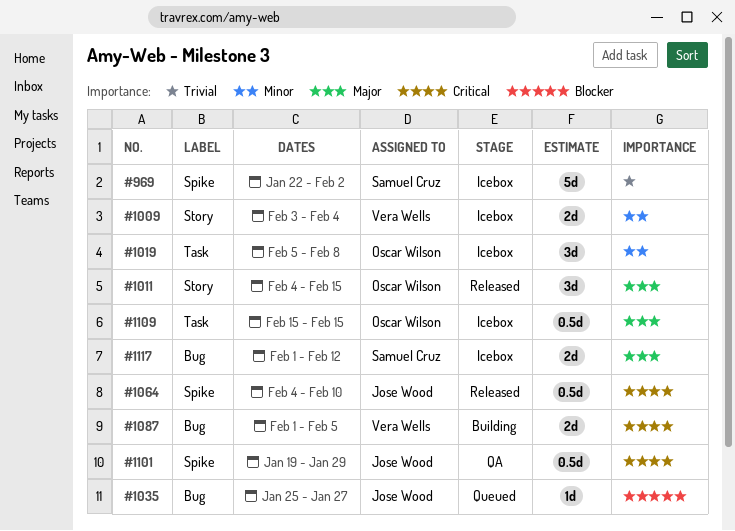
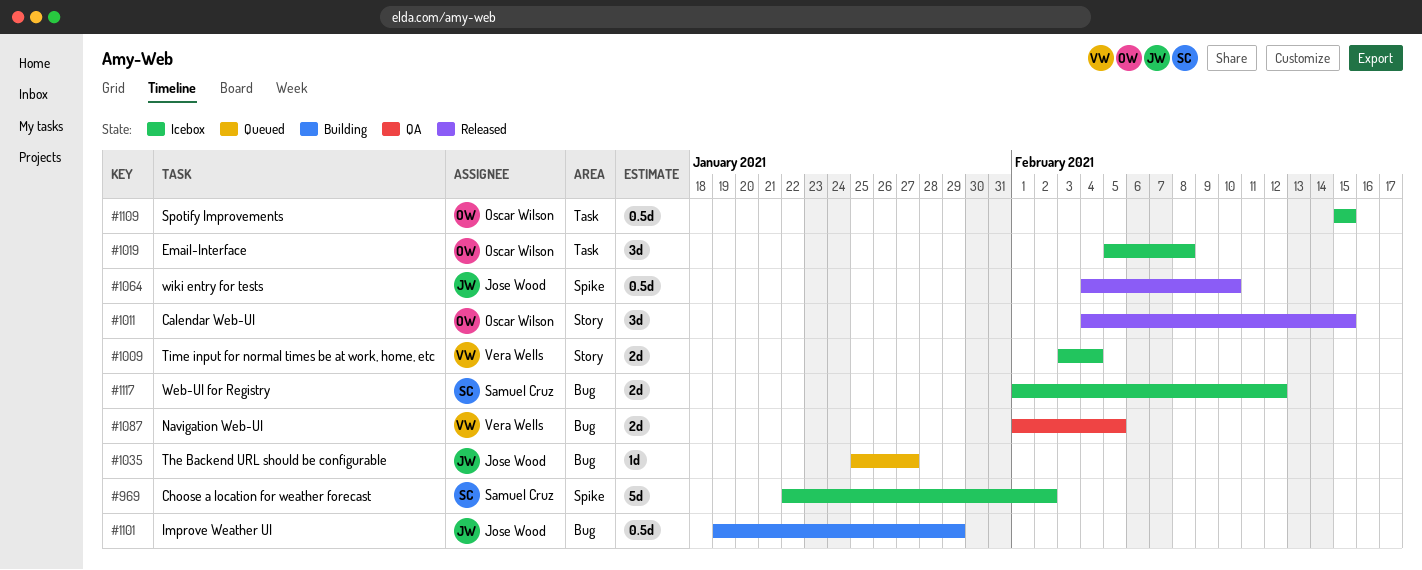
#1087, status: Building -> QA
#1101, status: QA -> Building
#1101, label: Spike -> Bug

